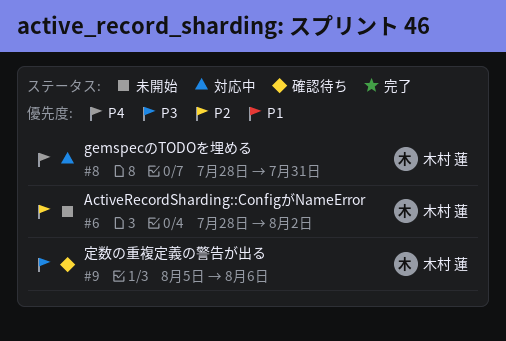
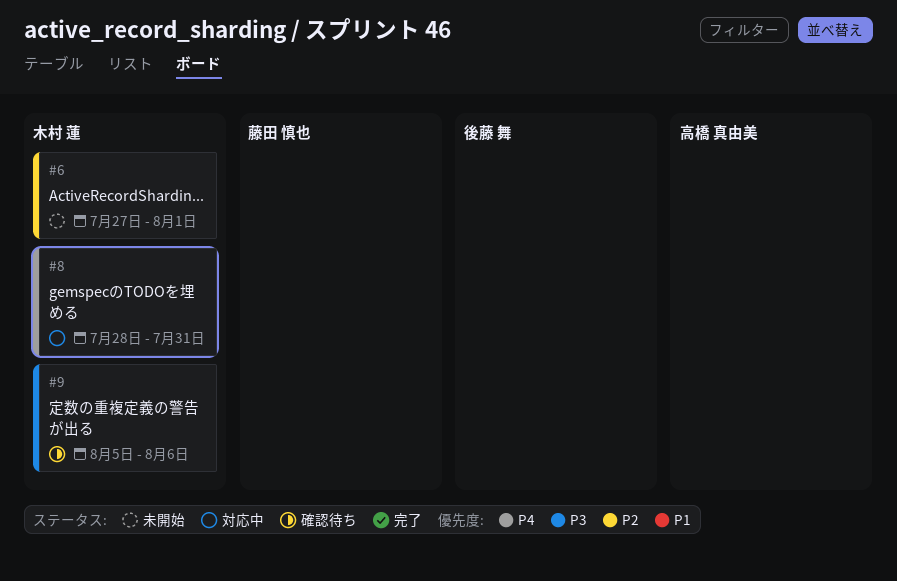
#6, start: Jul 28 -> Jul 27
#6, due: Aug 2 -> Aug 1

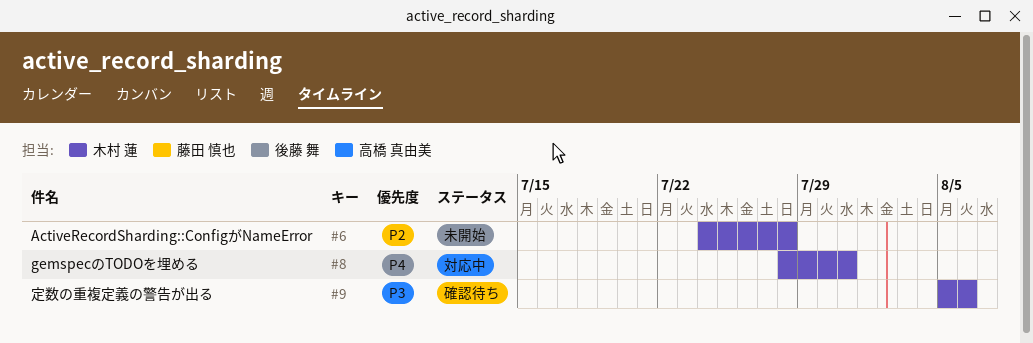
#6, start: Jul 27 -> Jul 24
#6, due: Aug 1 -> Jul 28

